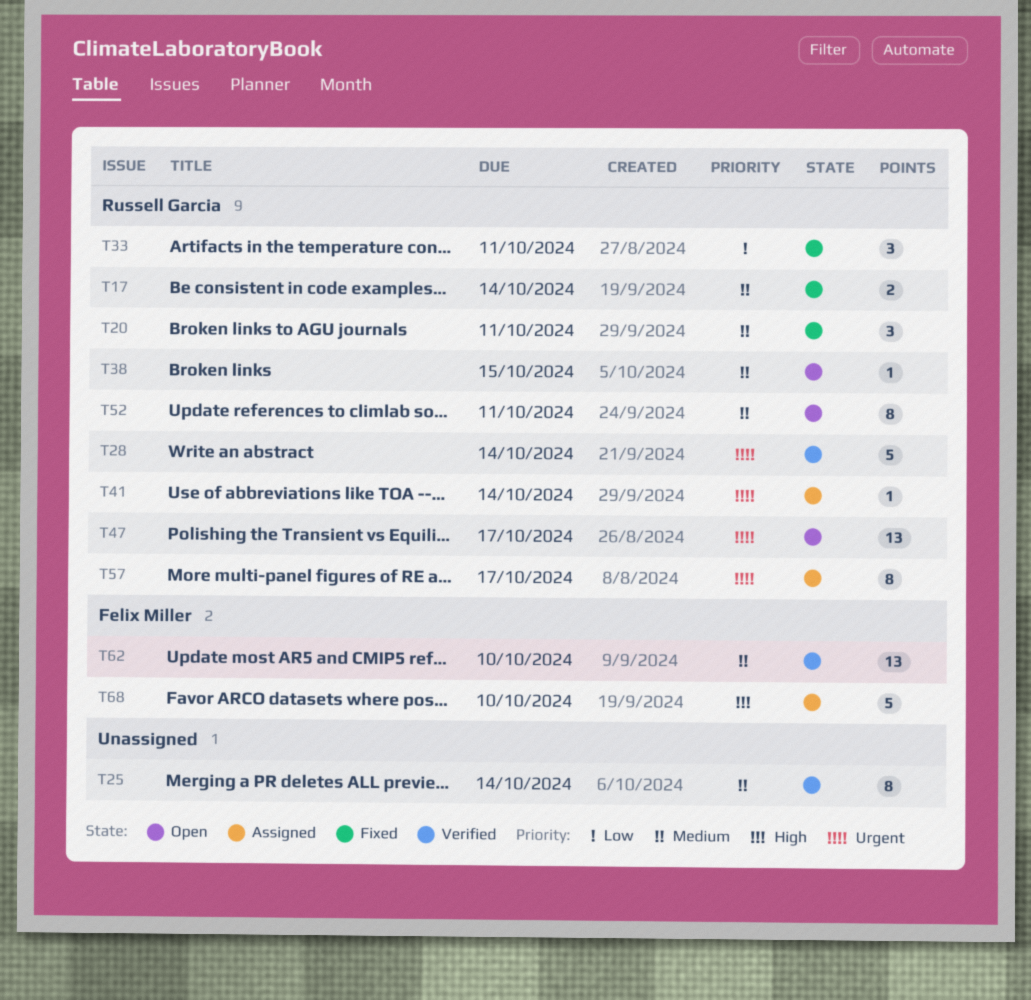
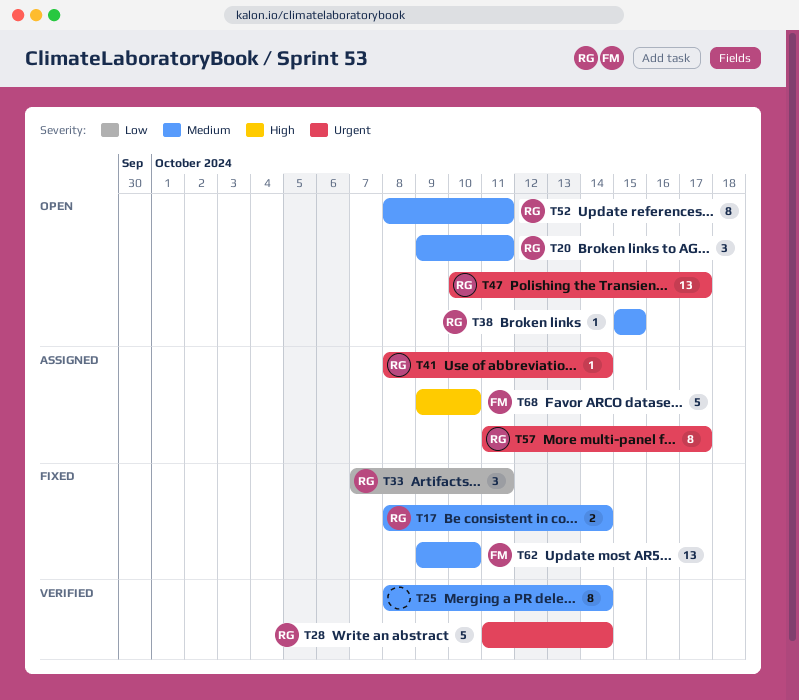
T20, status: Fixed -> Open
T62, status: Verified -> Fixed

